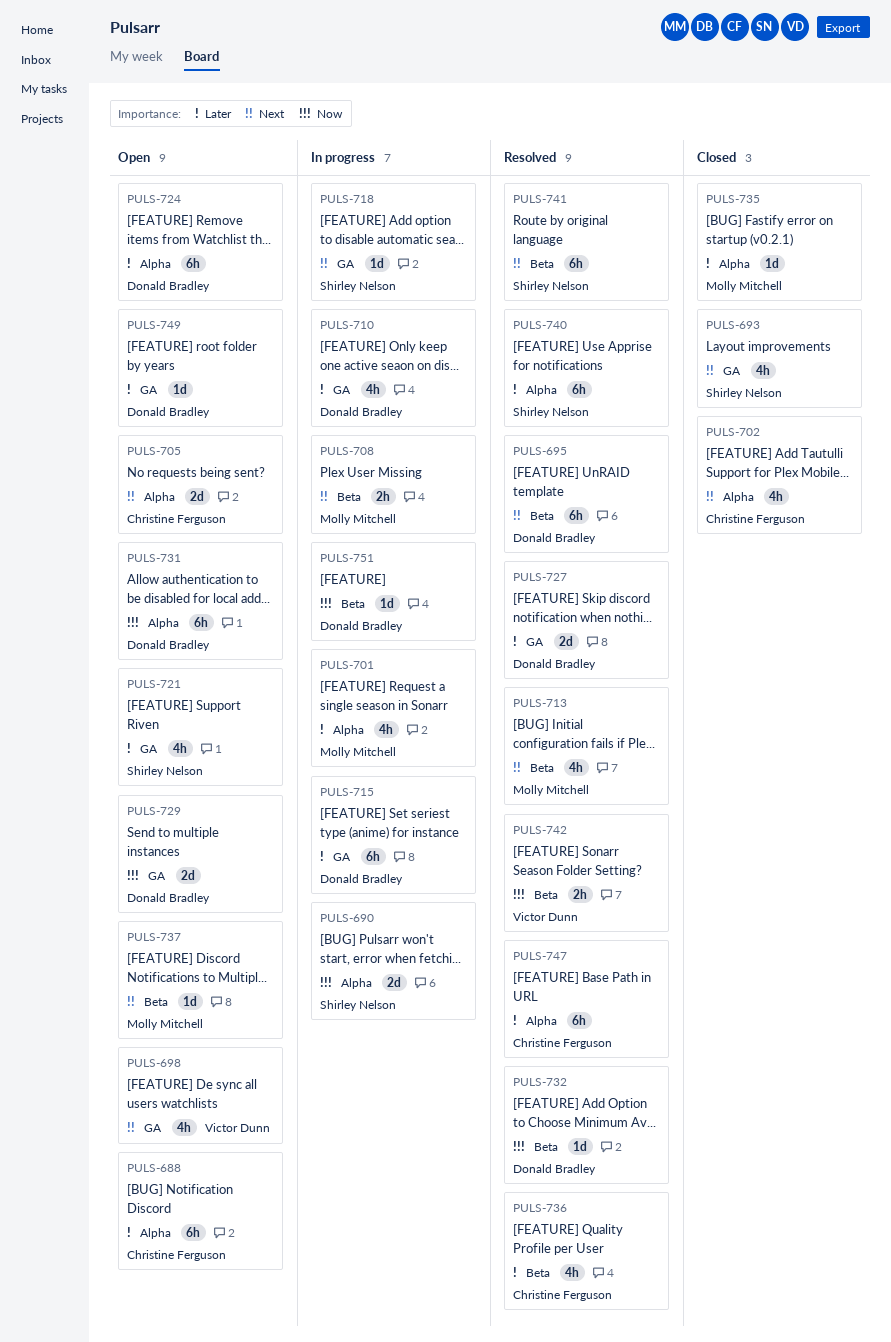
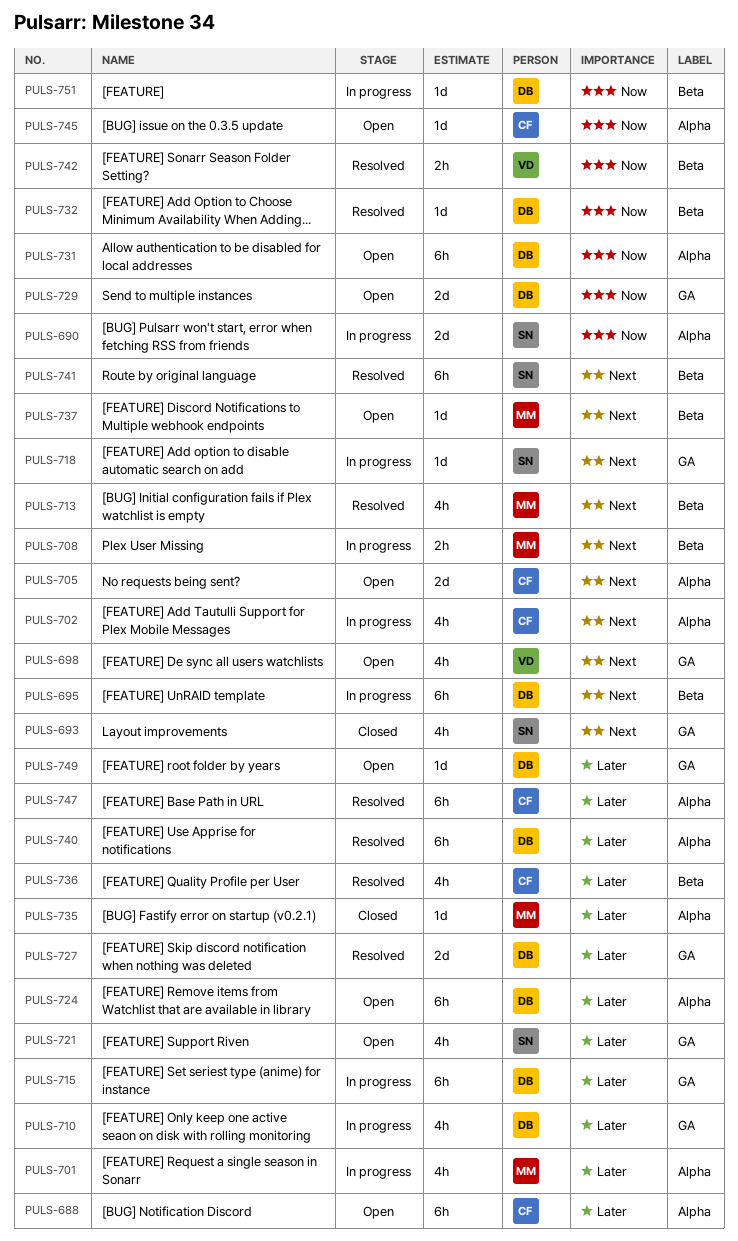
PULS-695, status: Resolved -> In progress
PULS-702, status: Closed -> In progress
PULS-740, owner: Shirley Nelson -> Donald Bradley
PULS-745: none -> present

